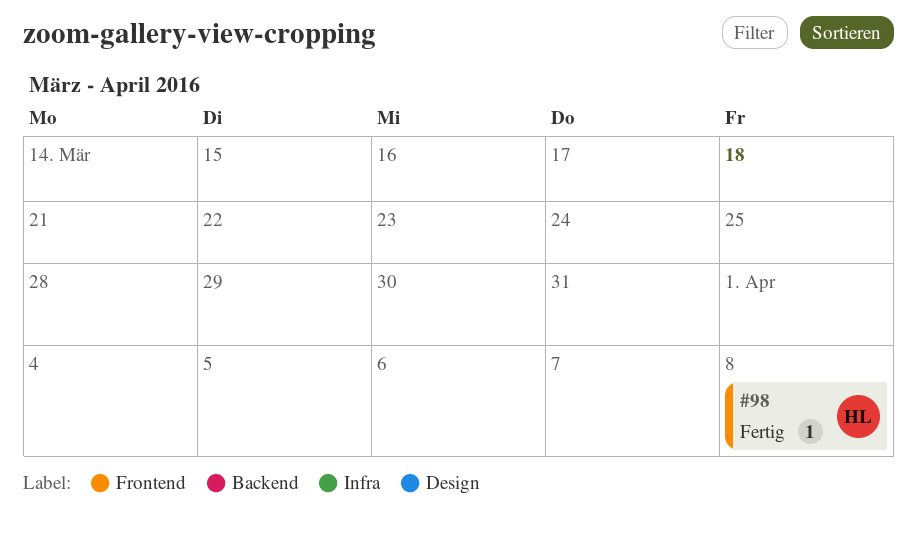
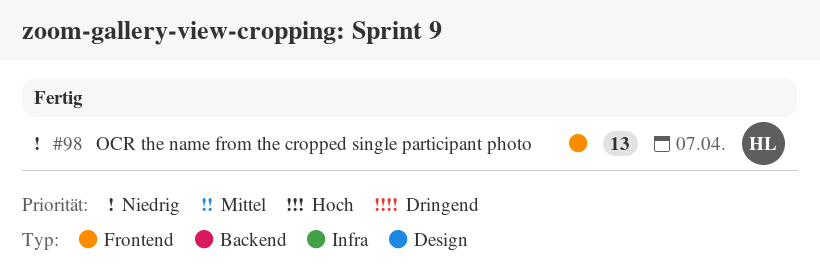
#98, estimate: 1 -> 13
#98, due: Apr 8 -> Apr 7

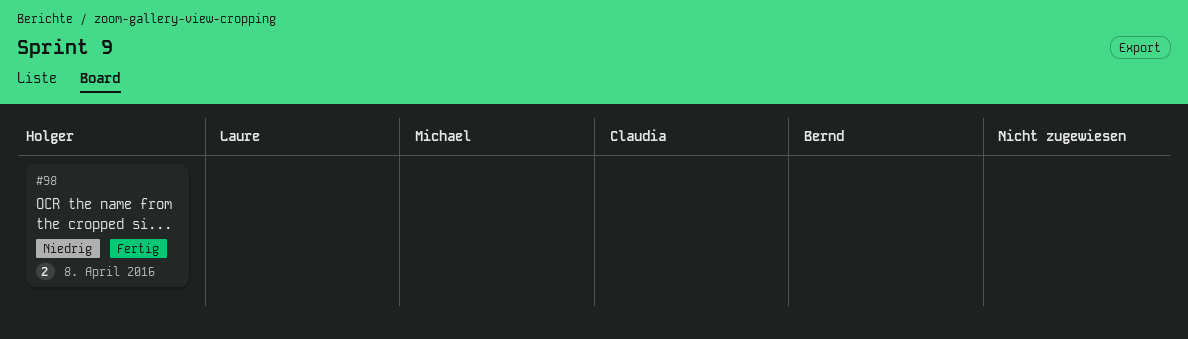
#98, estimate: 13 -> 2
#98, due: Apr 7 -> Apr 8

